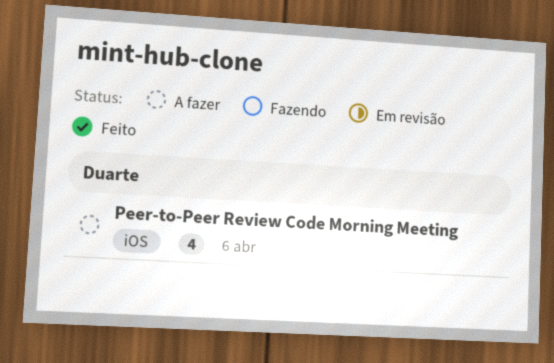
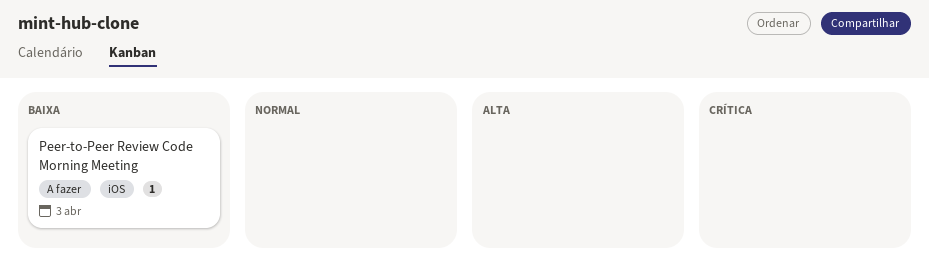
Peer-to-Peer Review Code Morning Meeting, estimate: 4 -> 1
Peer-to-Peer Review Code Morning Meeting, due: Apr 6 -> Apr 3

